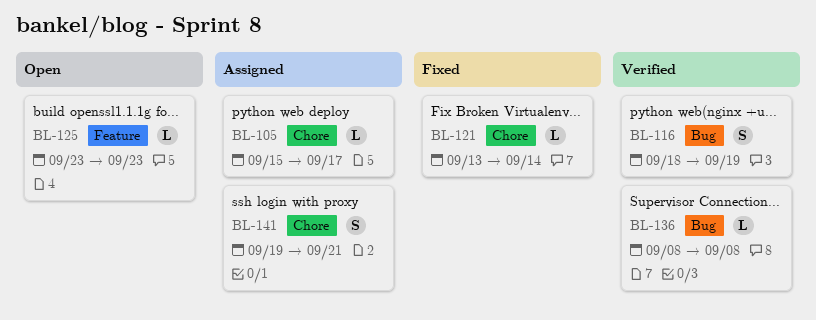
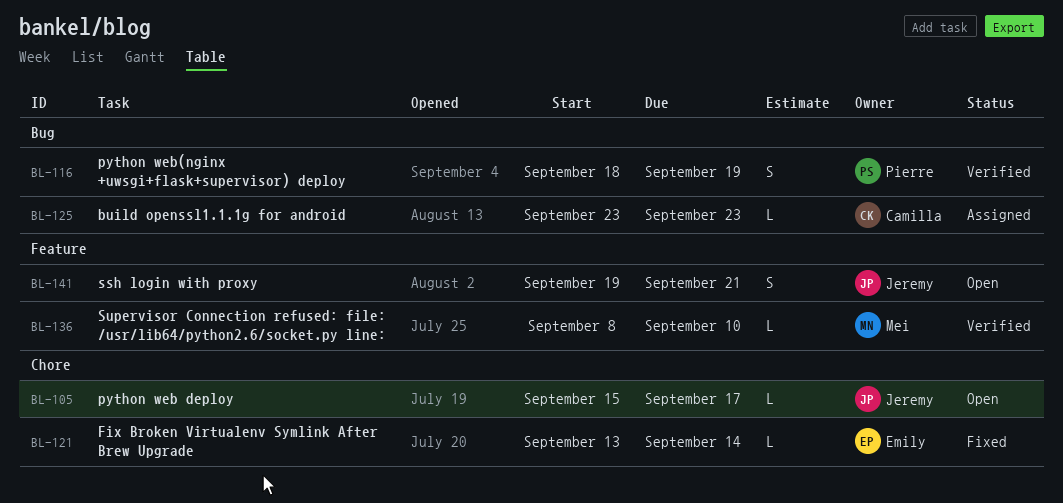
BL-105, status: Assigned -> Open
BL-125, status: Open -> Assigned
BL-125, label: Feature -> Bug
BL-136, label: Bug -> Feature
BL-136, due: Sep 8 -> Sep 10
BL-141, status: Assigned -> Open
BL-141, label: Chore -> Feature

